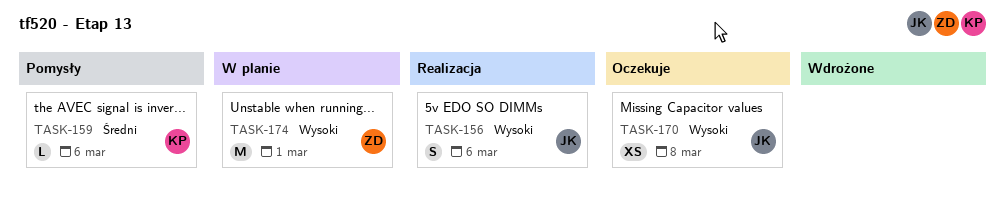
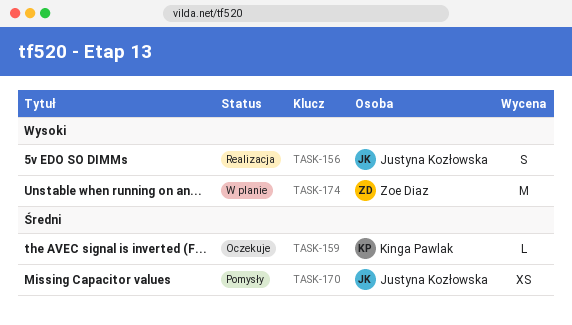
TASK-159, status: Pomysły -> Oczekuje
TASK-170, status: Oczekuje -> Pomysły
TASK-170, priority: Wysoki -> Średni

